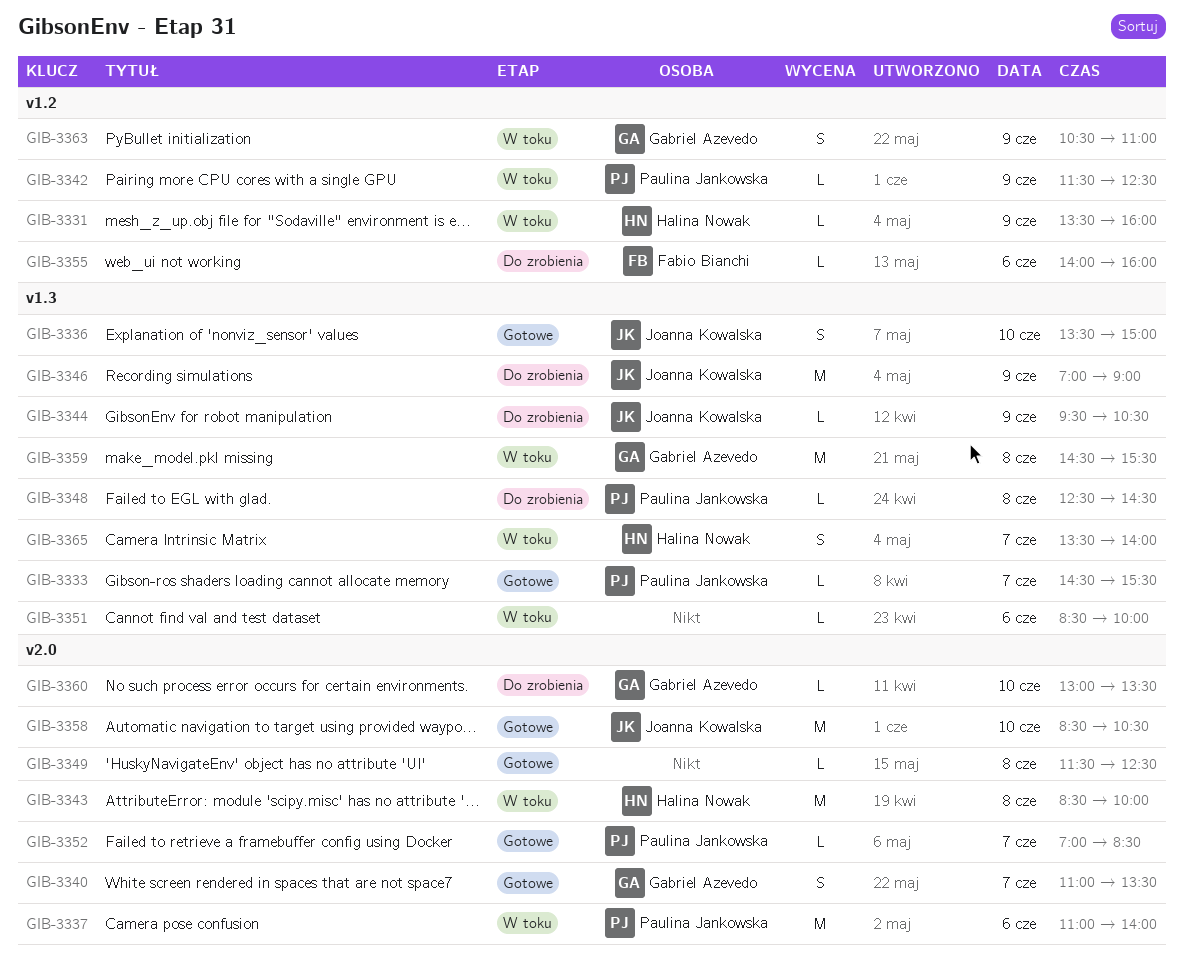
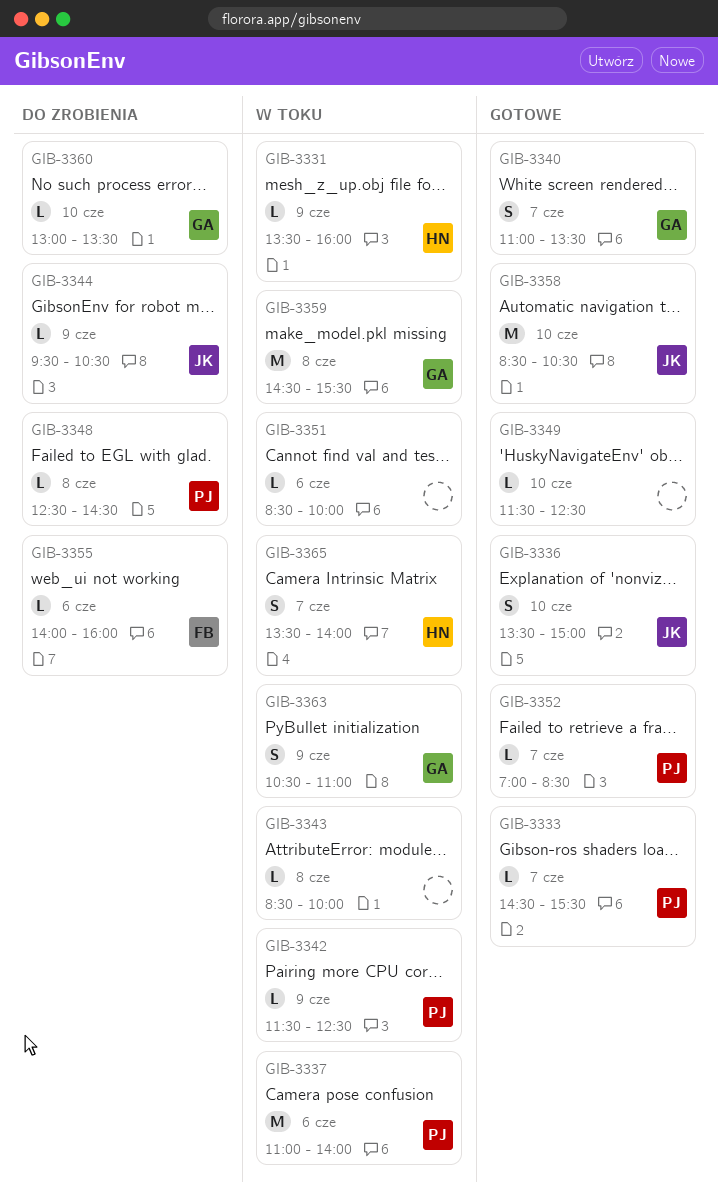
GIB-3343, owner: Halina Nowak -> none
GIB-3343, estimate: M -> L
GIB-3346: present -> none
GIB-3349, day: Jun 8 -> Jun 10

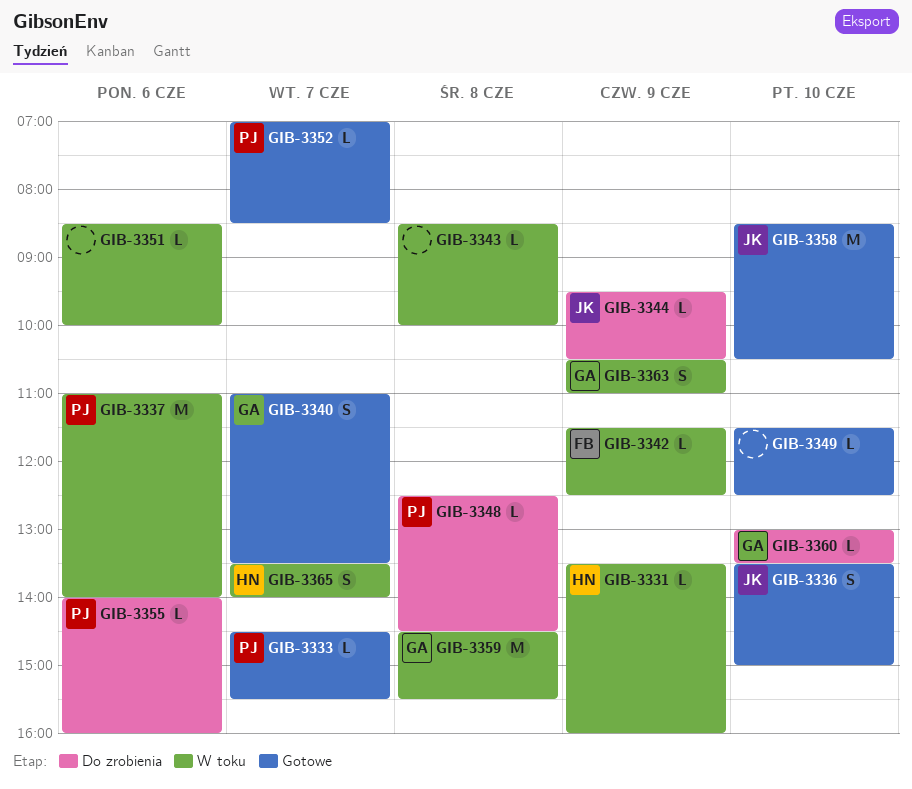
GIB-3342, owner: PJ -> FB
GIB-3355, owner: FB -> PJ

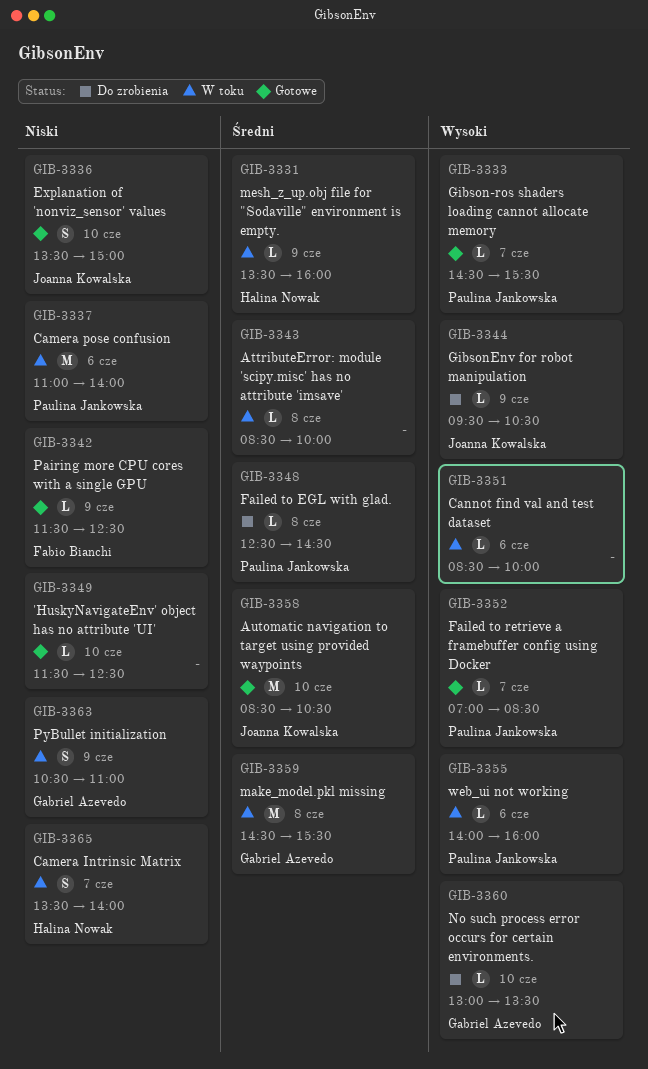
GIB-3340: present -> none
GIB-3342, status: W toku -> Gotowe
GIB-3355, status: Do zrobienia -> W toku

